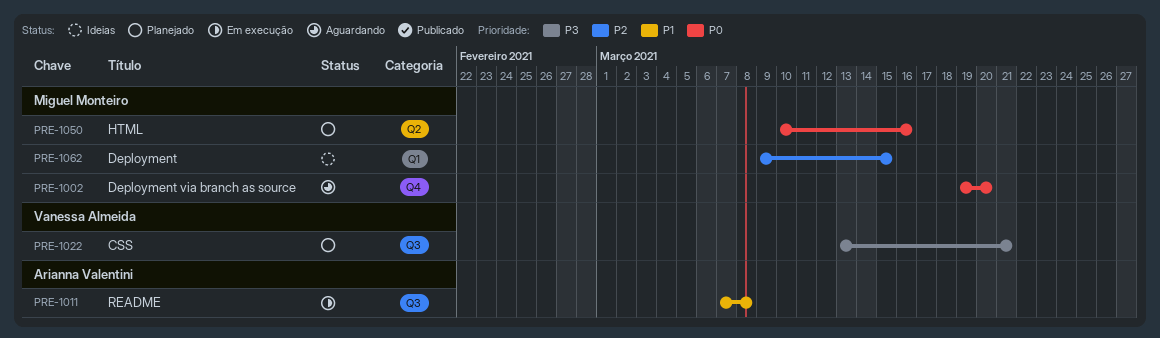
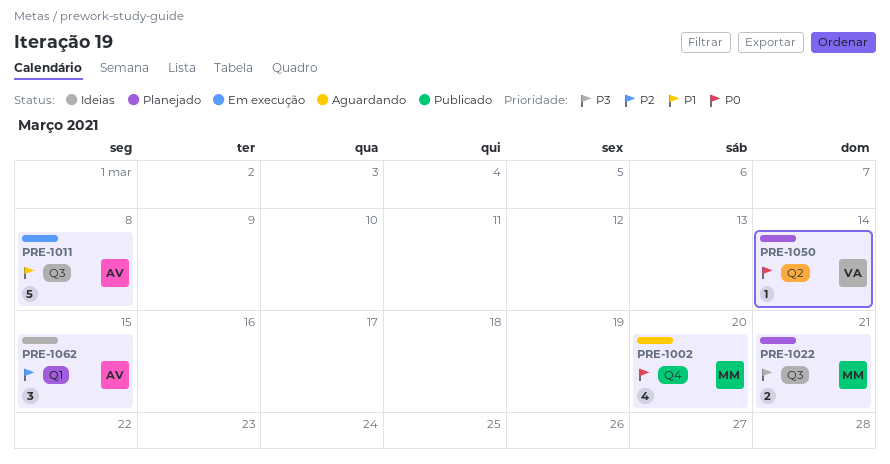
PRE-1022, owner: Vanessa Almeida -> Miguel Monteiro
PRE-1050, owner: Miguel Monteiro -> Vanessa Almeida
PRE-1050, due: Mar 16 -> Mar 14
PRE-1062, owner: Miguel Monteiro -> Arianna Valentini

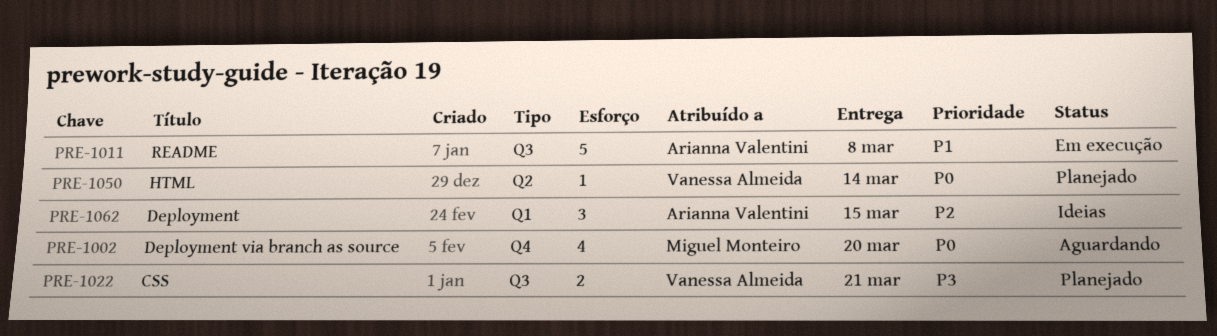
PRE-1022, owner: Miguel Monteiro -> Vanessa Almeida

